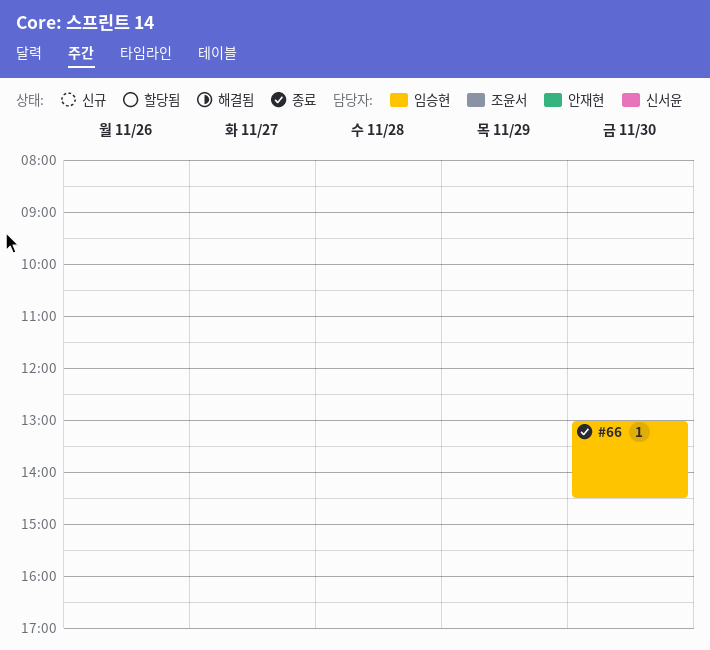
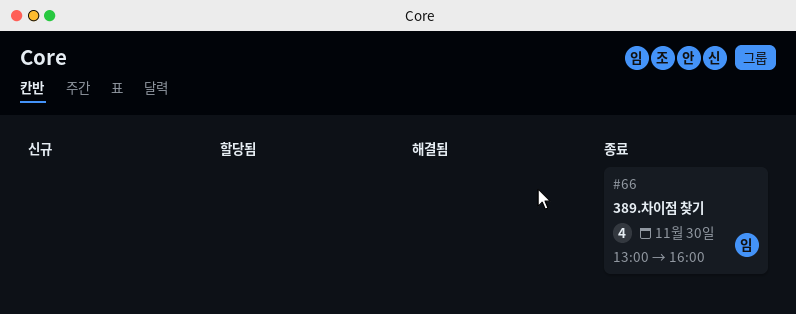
#66, estimate: 1 -> 4
#66, ends: 14:30 -> 16:00

